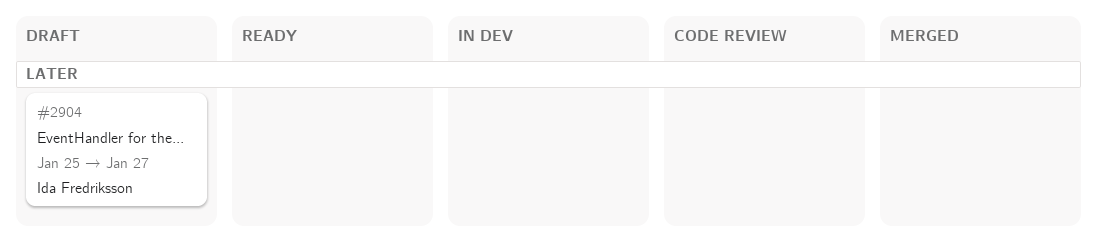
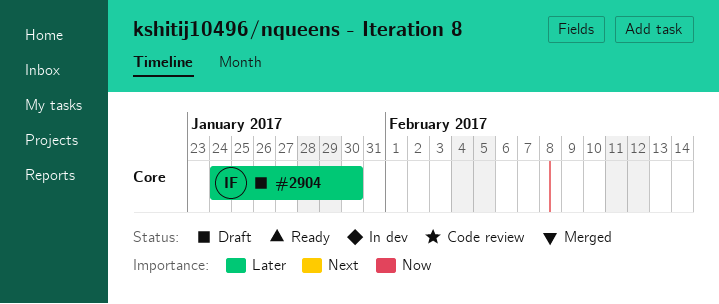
#2904, start: Jan 25 -> Jan 24
#2904, due: Jan 27 -> Jan 30

